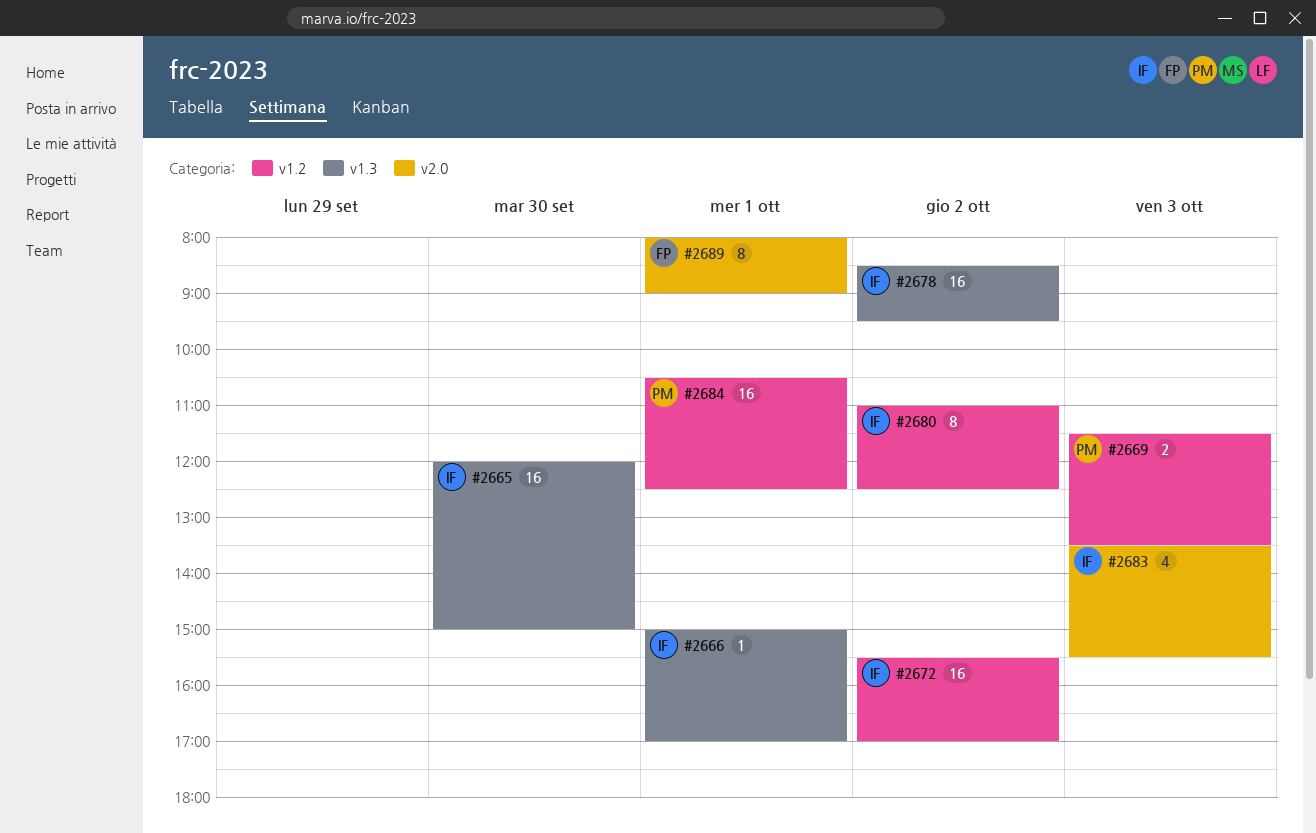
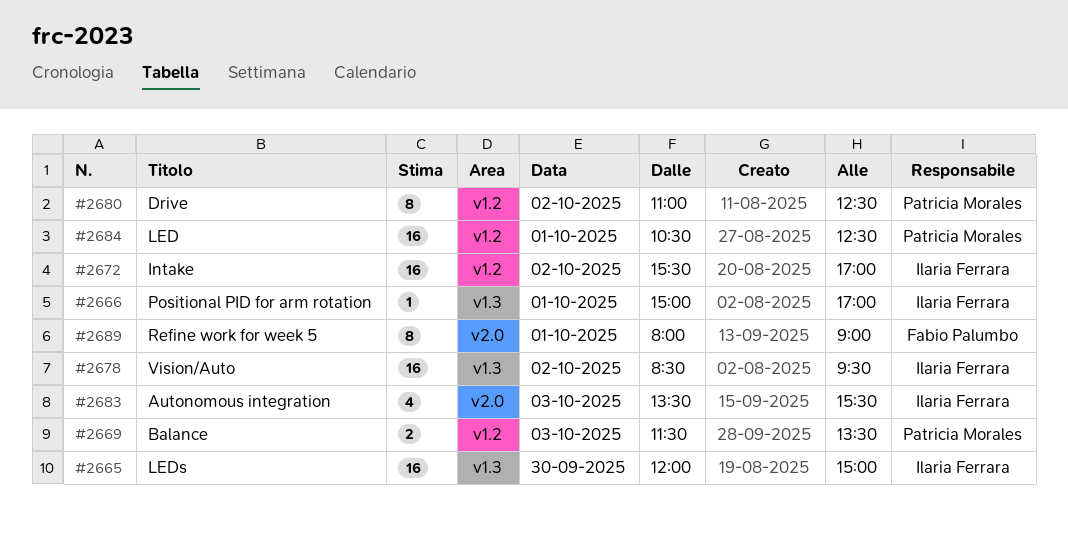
#2680, owner: Ilaria Ferrara -> Patricia Morales

